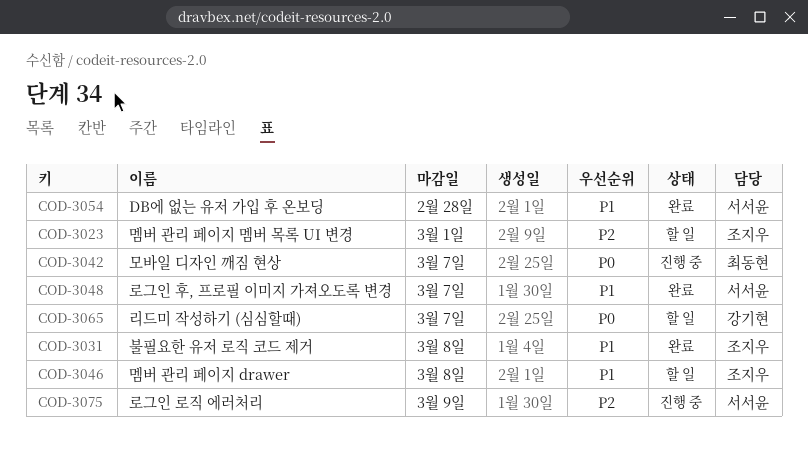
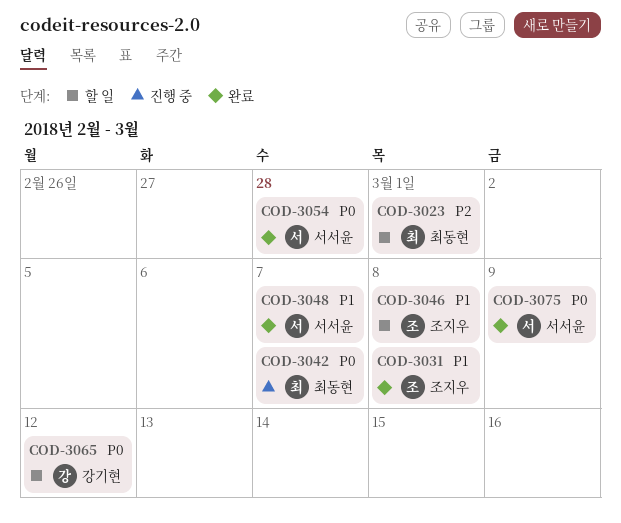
COD-3023, owner: 조지우 -> 최동현
COD-3054, priority: P1 -> P0
COD-3065, due: Mar 7 -> Mar 12
COD-3075, status: 진행 중 -> 완료
COD-3075, priority: P2 -> P0

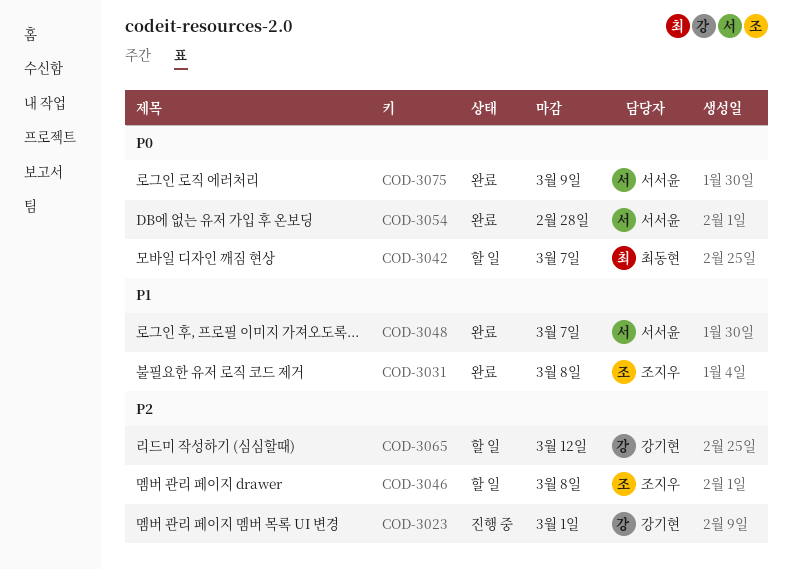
COD-3023, status: 할 일 -> 진행 중
COD-3023, owner: 최동현 -> 강기현
COD-3042, status: 진행 중 -> 할 일
COD-3046, priority: P1 -> P2
COD-3065, priority: P0 -> P2

